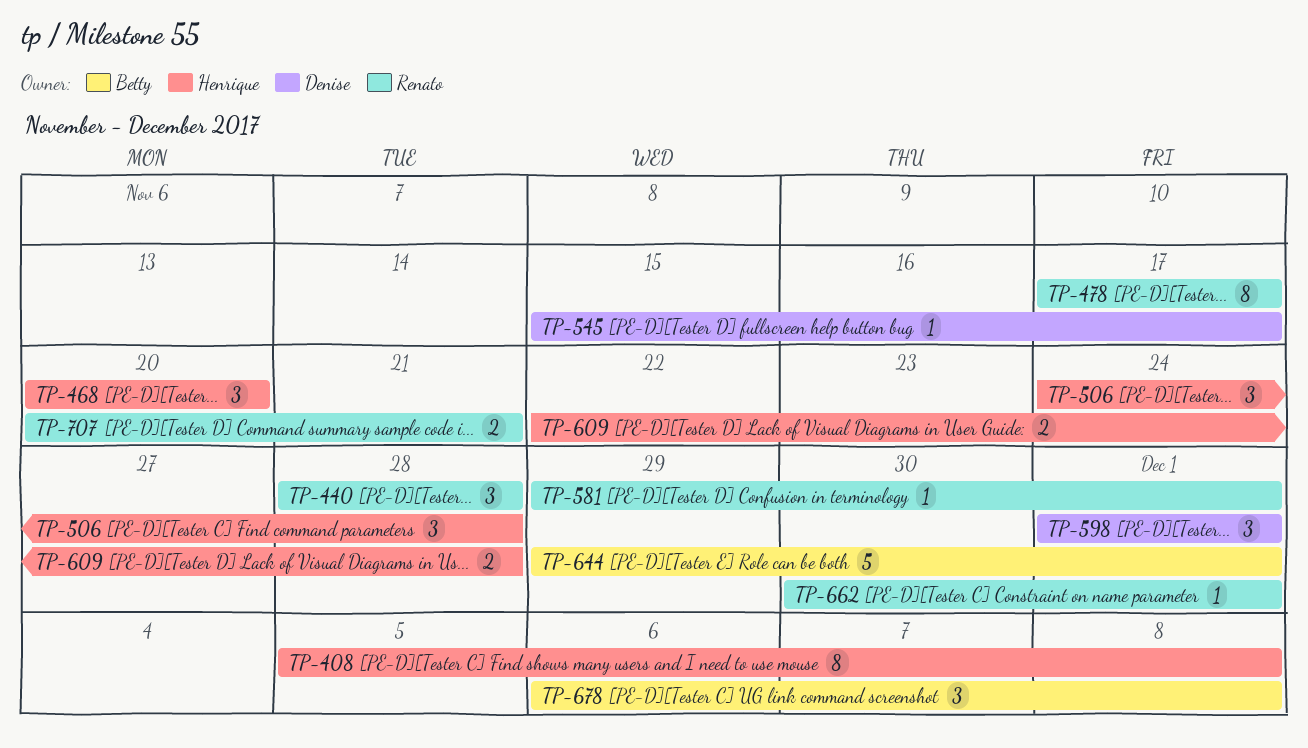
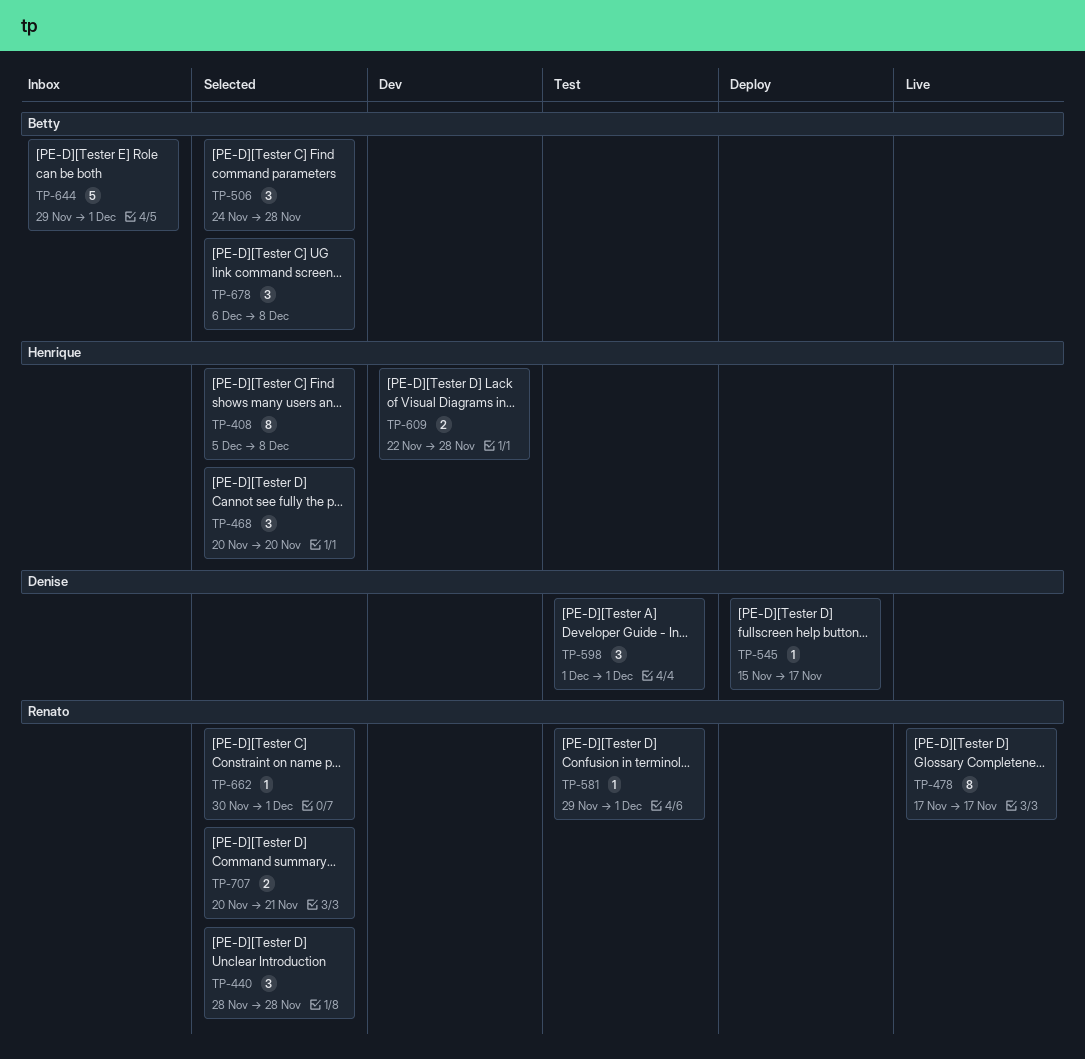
TP-506, owner: Henrique -> Betty

